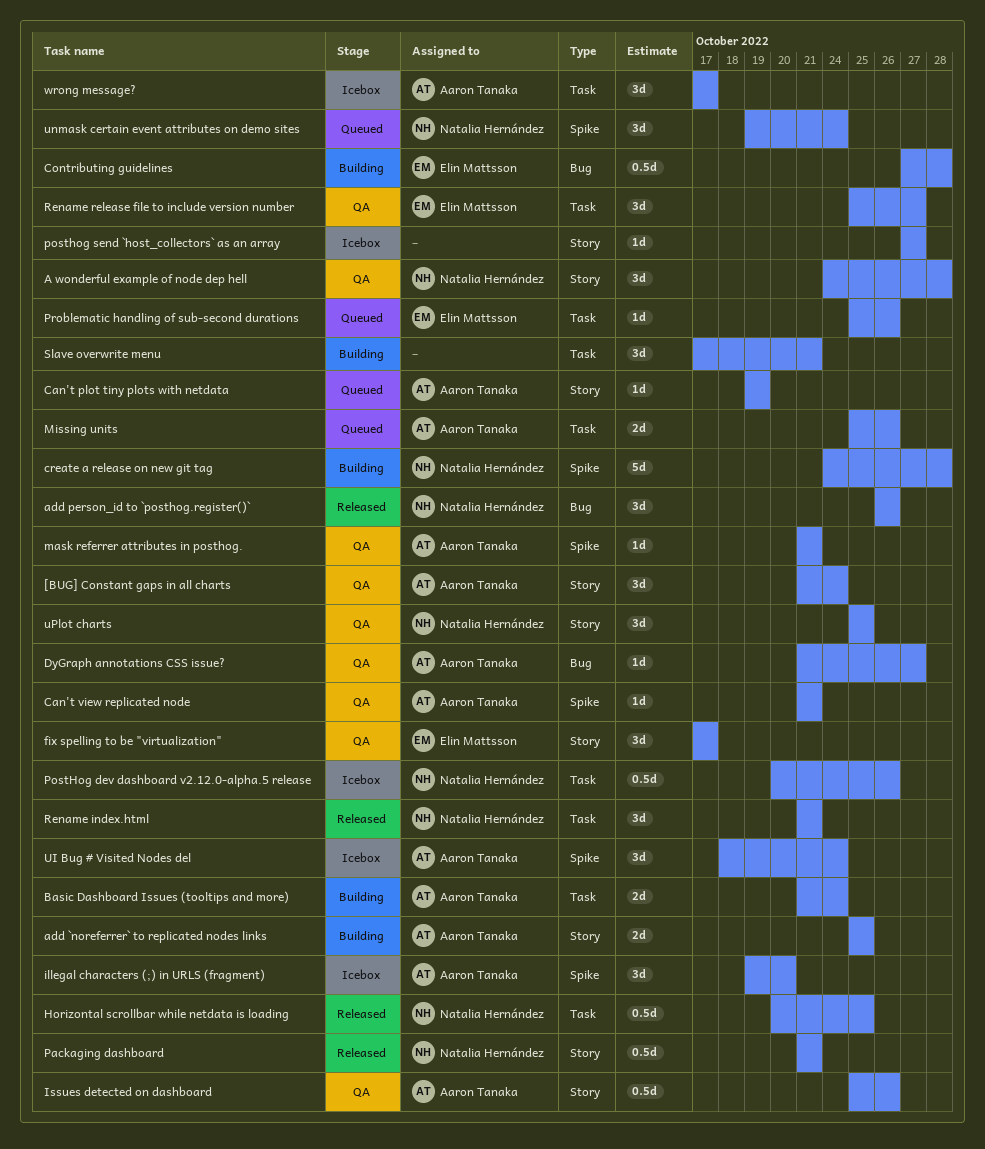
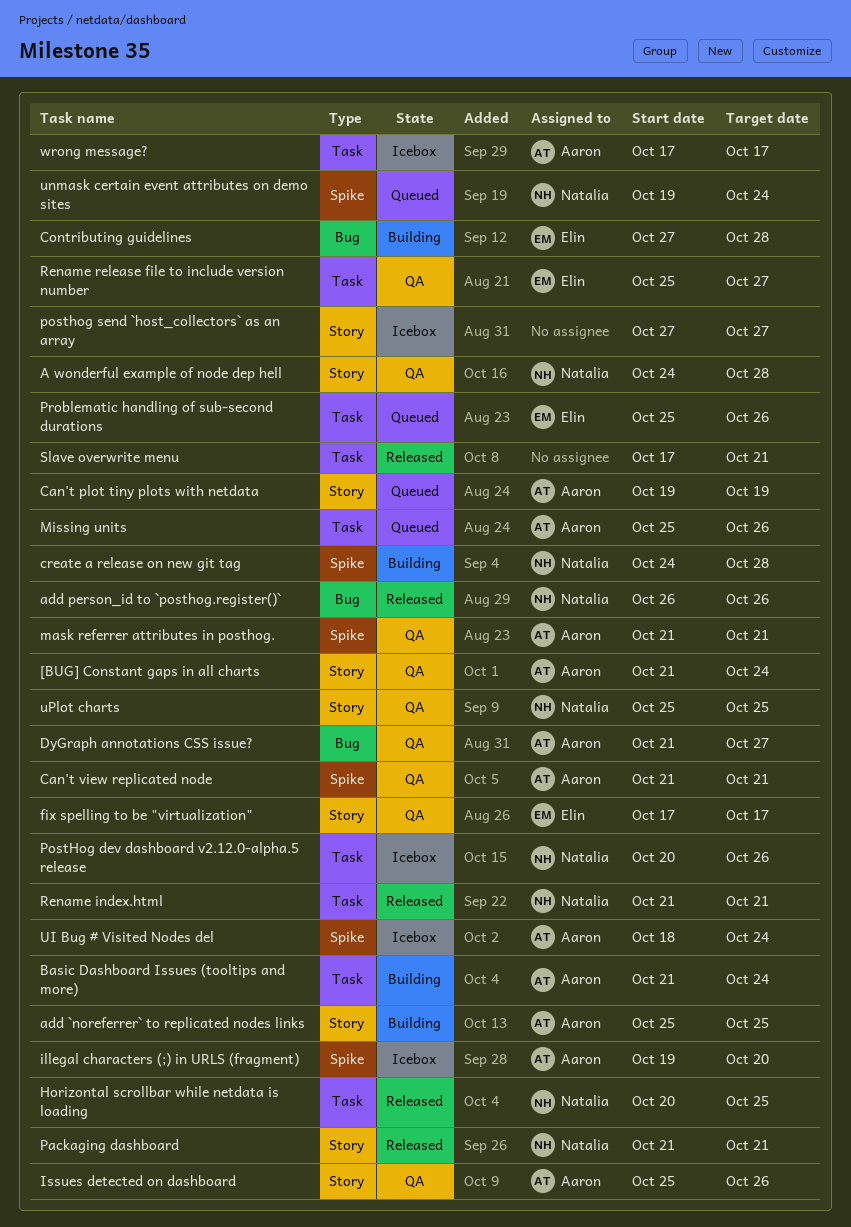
Slave overwrite menu, status: Building -> Released

